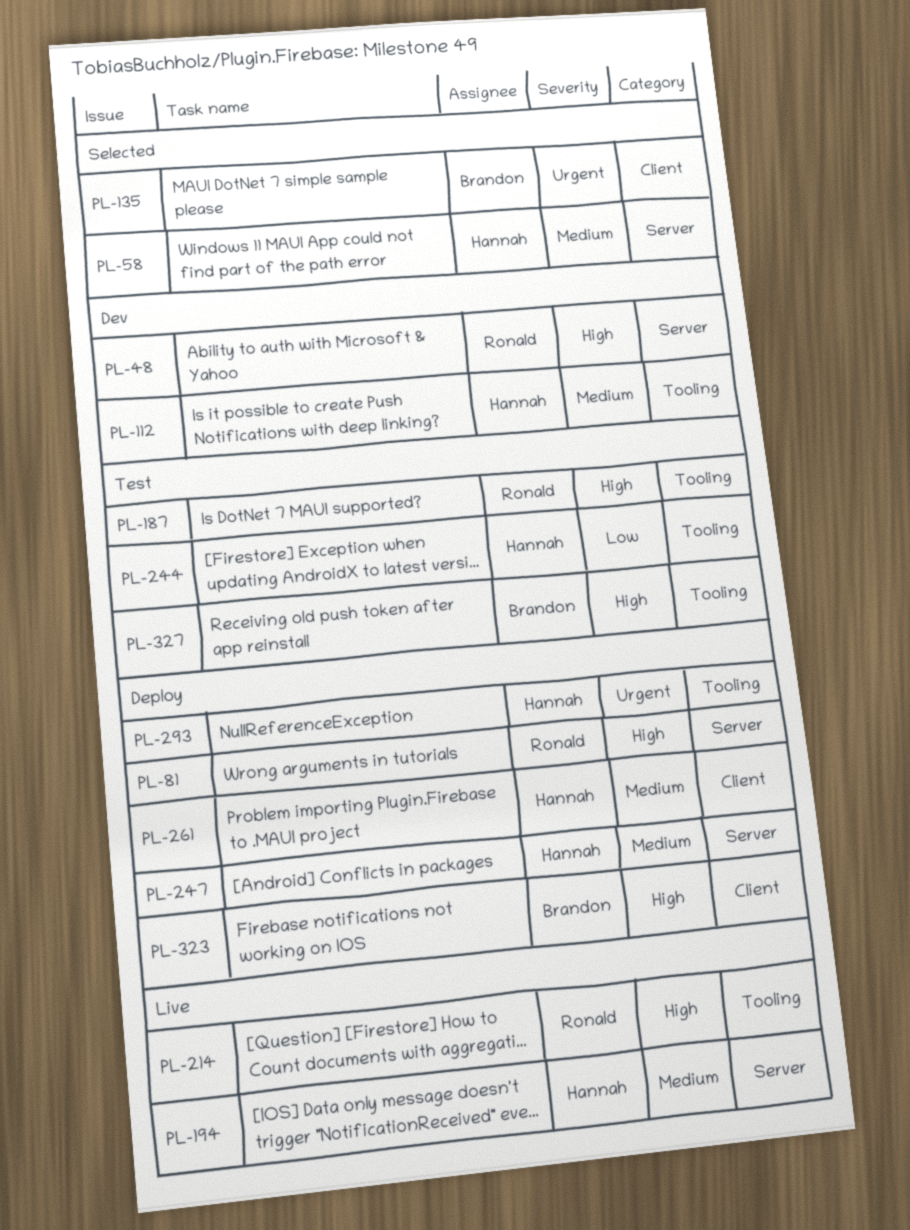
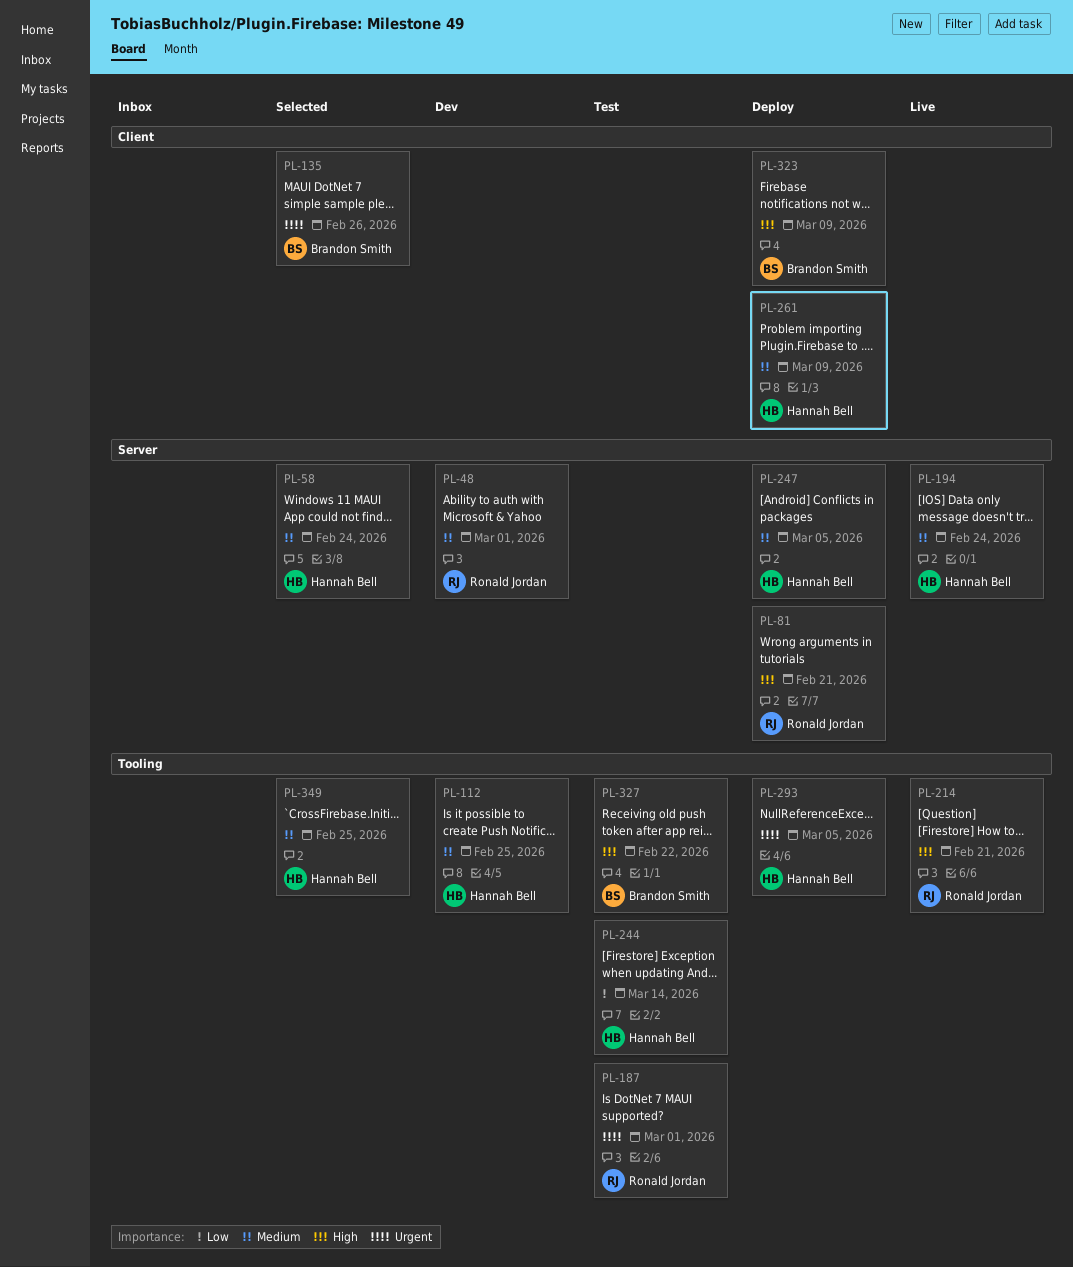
PL-48, priority: High -> Medium
PL-187, priority: High -> Urgent
PL-349: none -> present

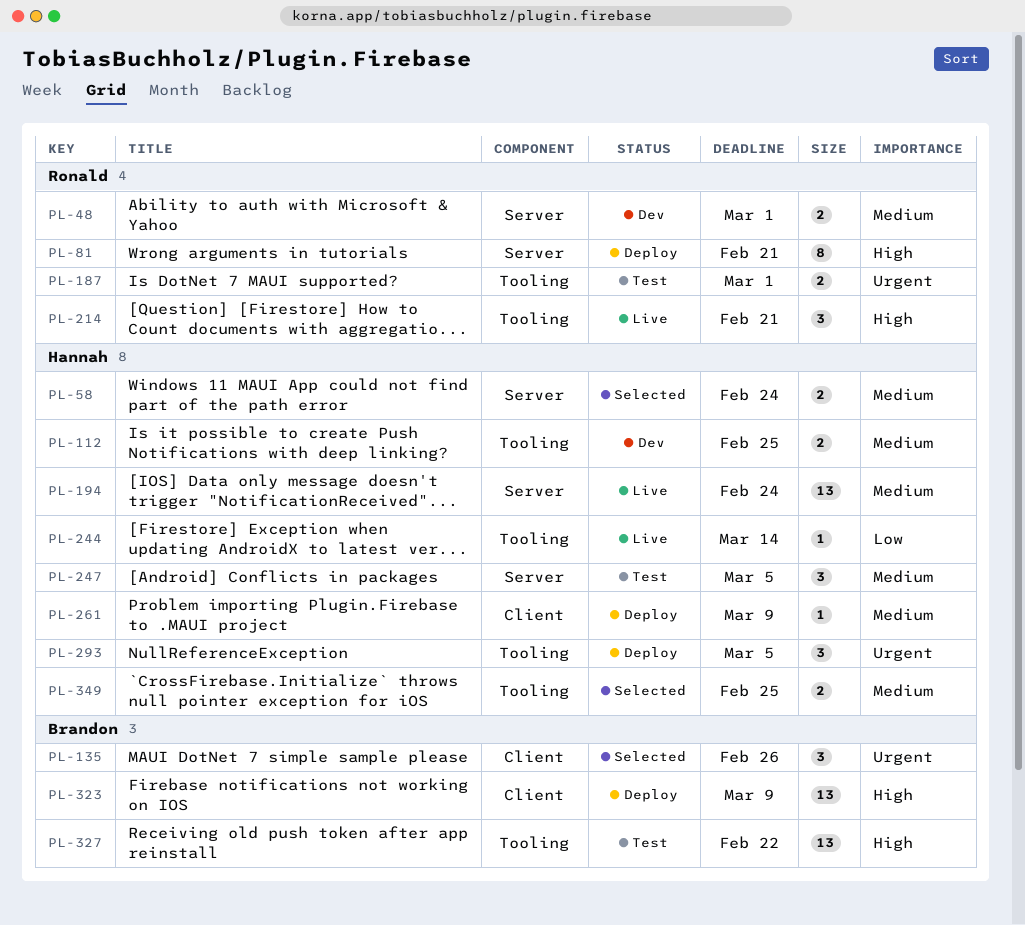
PL-244, status: Test -> Live
PL-247, status: Deploy -> Test

